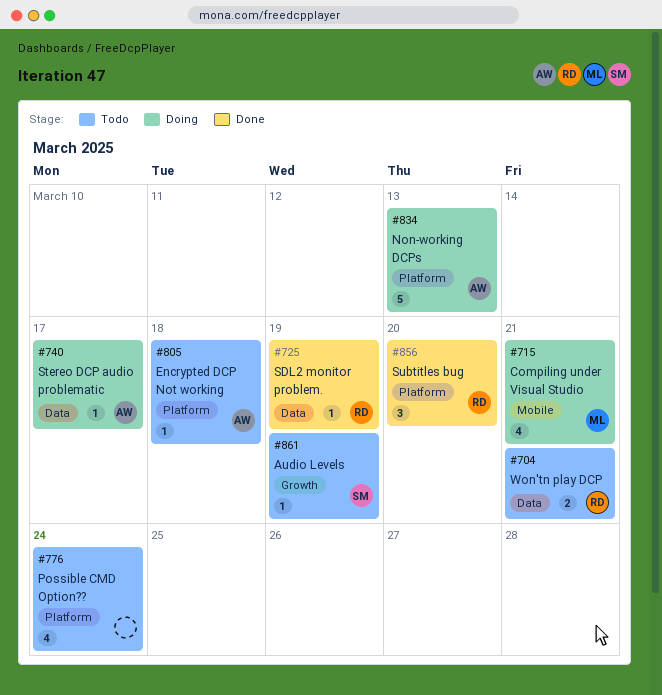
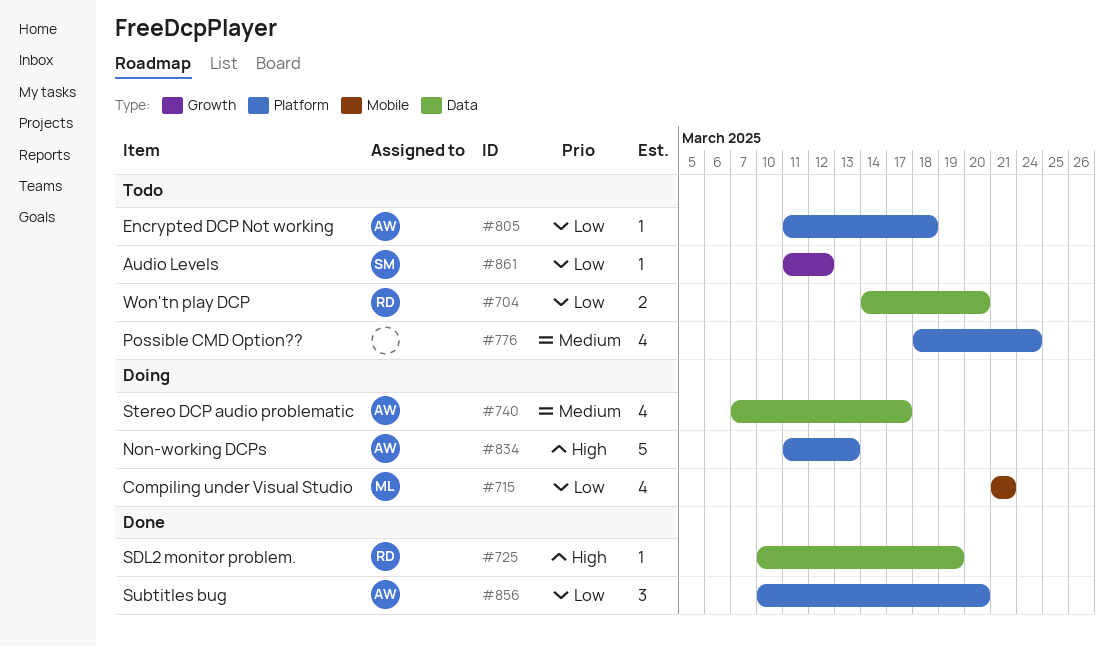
#704, due: Mar 21 -> Mar 20
#740, estimate: 1 -> 4
#856, owner: RD -> AW
#861, due: Mar 19 -> Mar 12

